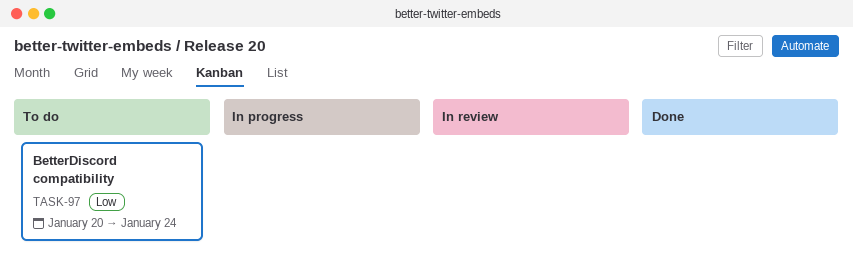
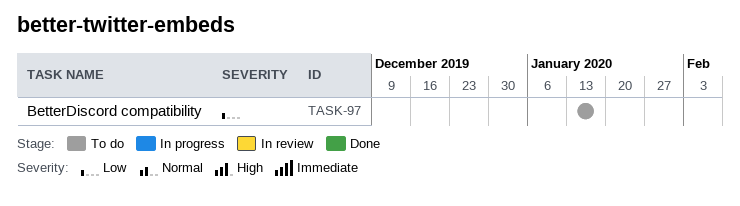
TASK-97, start: Jan 20 -> Jan 13
TASK-97, due: Jan 24 -> Jan 17

